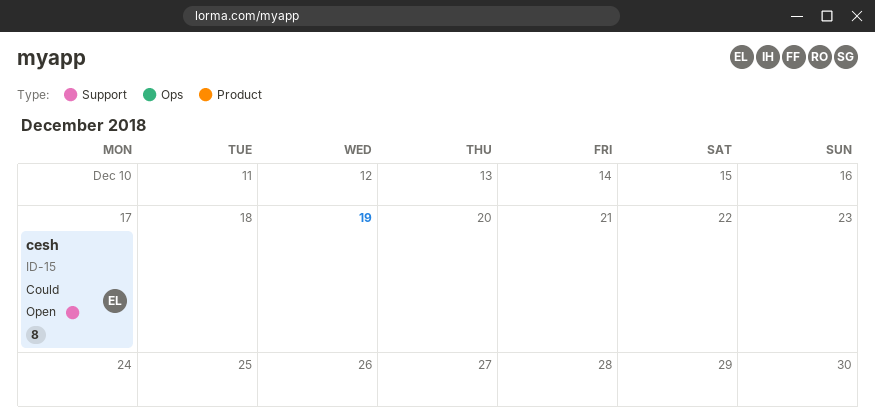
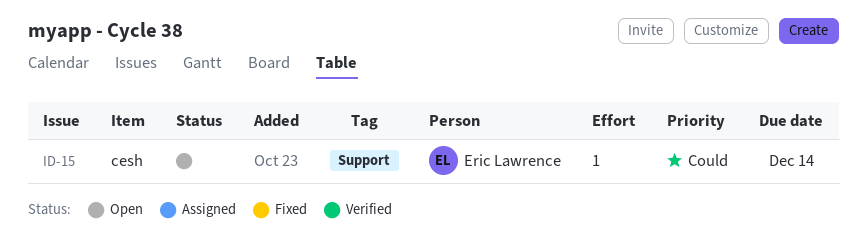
ID-15, estimate: 8 -> 1
ID-15, due: Dec 17 -> Dec 14

